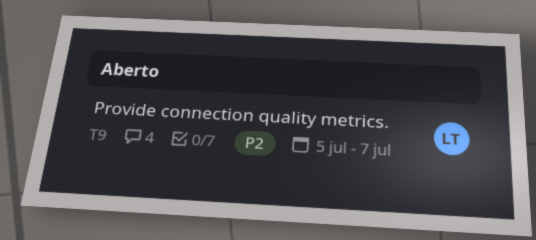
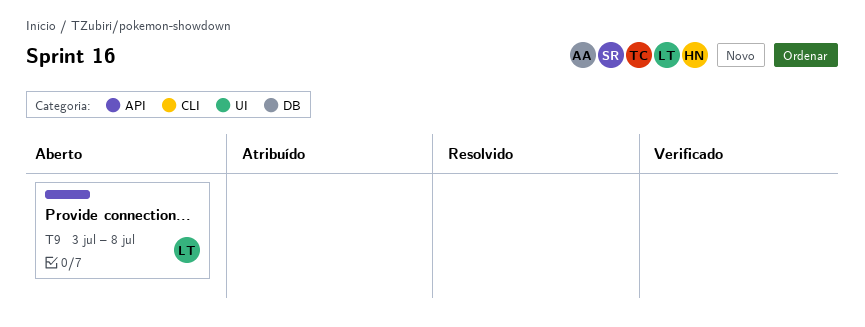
T9, start: Jul 5 -> Jul 3
T9, due: Jul 7 -> Jul 8

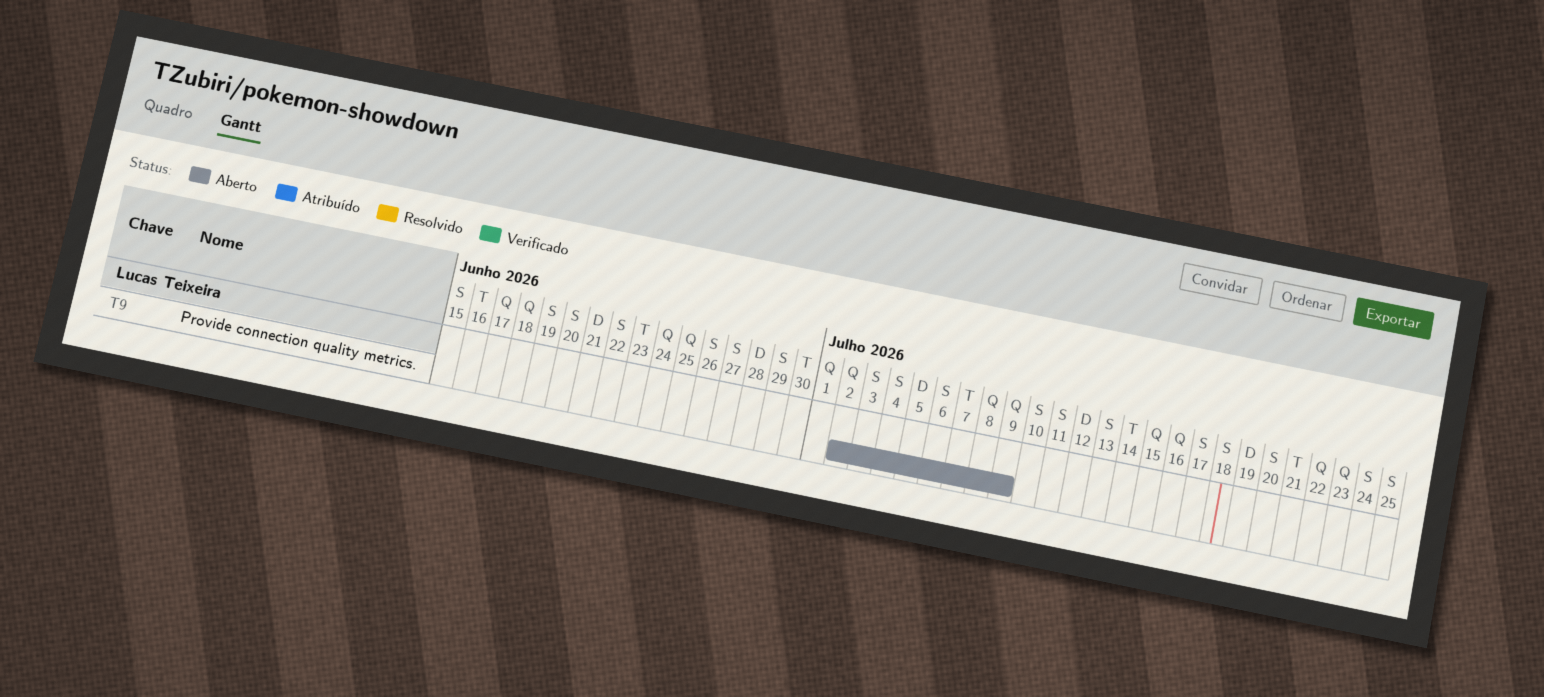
T9, start: Jul 3 -> Jul 2
T9, due: Jul 8 -> Jul 9

